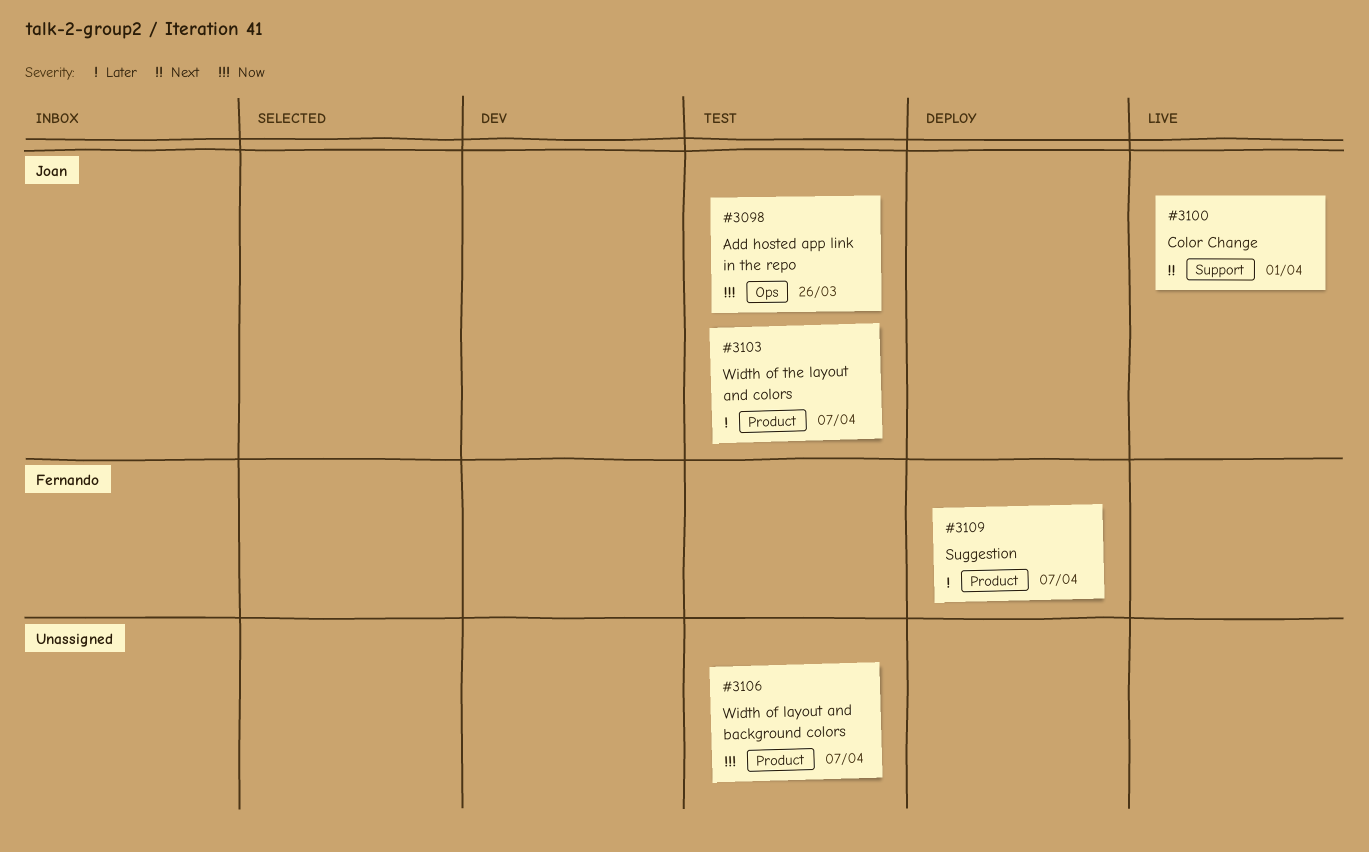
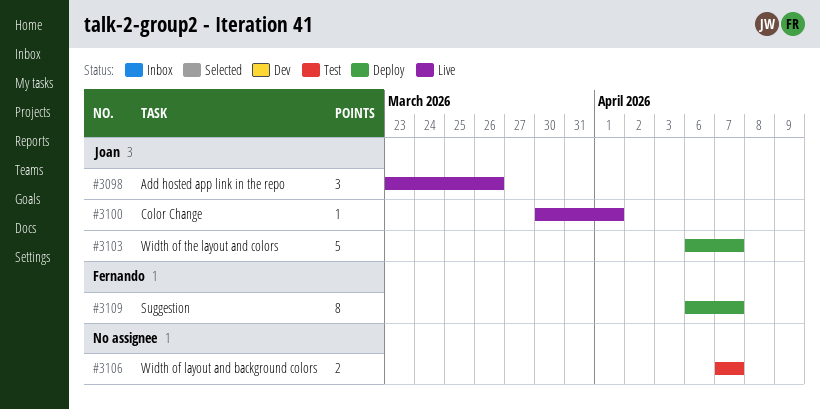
#3098, status: Test -> Live
#3103, status: Test -> Deploy

